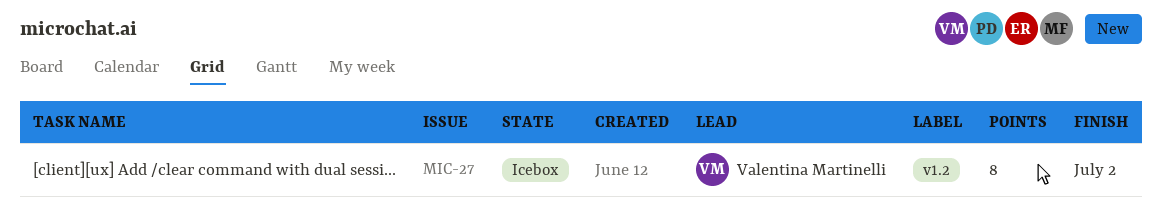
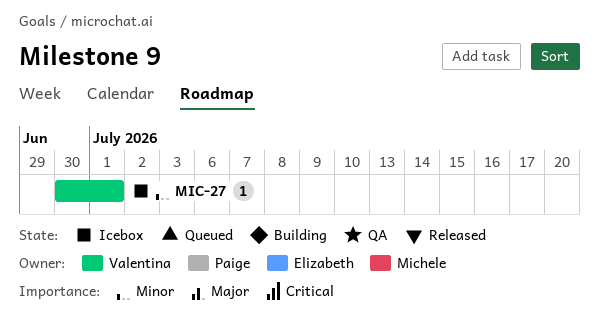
MIC-27, estimate: 8 -> 1
MIC-27, due: Jul 2 -> Jul 1

